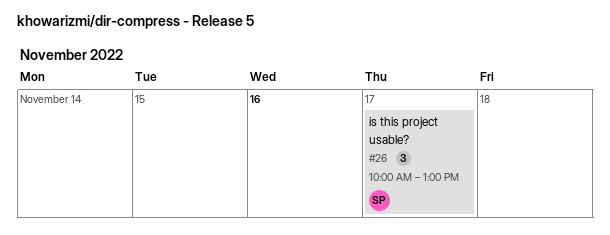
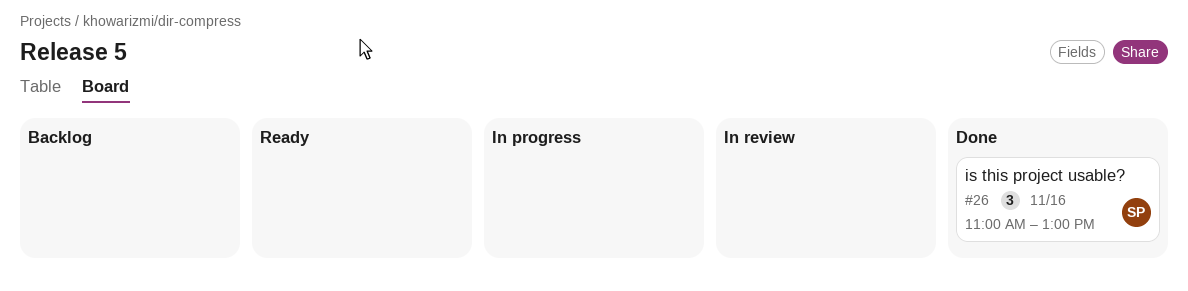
#26, day: Nov 17 -> Nov 16
#26, begins: 10:00 -> 11:00

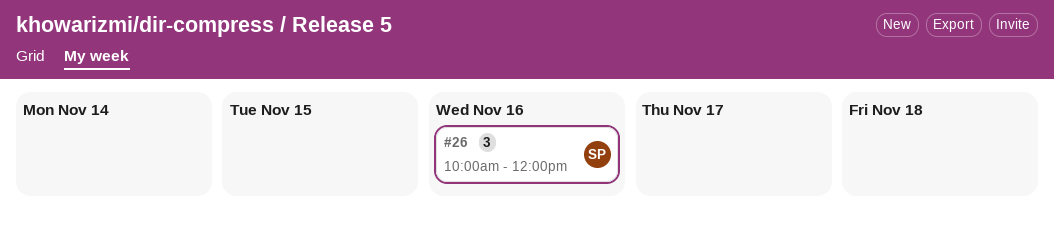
#26, begins: 11:00 -> 10:00
#26, ends: 13:00 -> 12:00

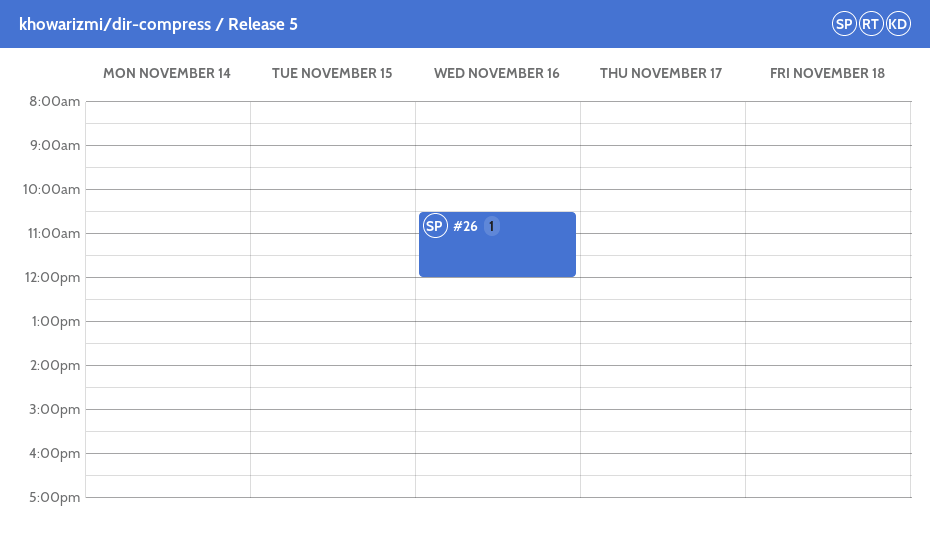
#26, estimate: 3 -> 1
#26, begins: 10:00 -> 10:30

